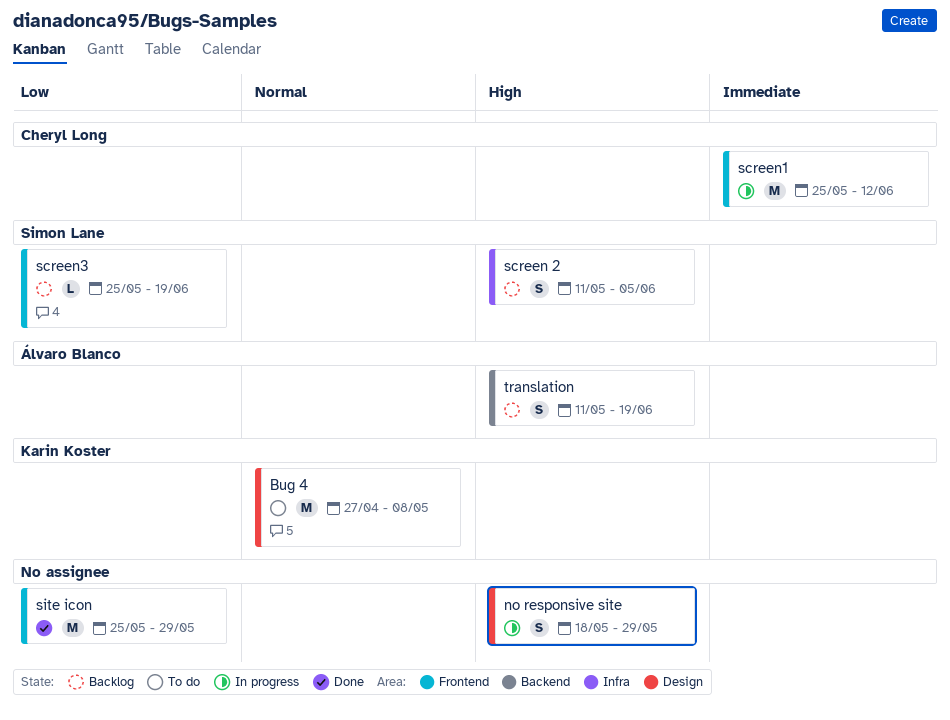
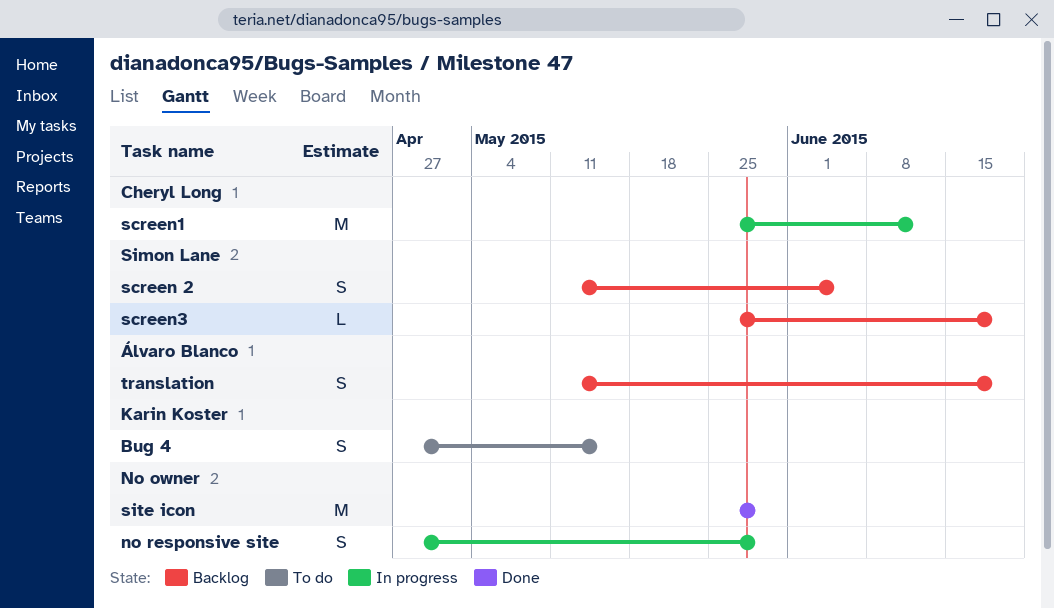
Bug 4, estimate: M -> S
Bug 4, due: May 8 -> May 15
no responsive site, start: May 18 -> Apr 27

